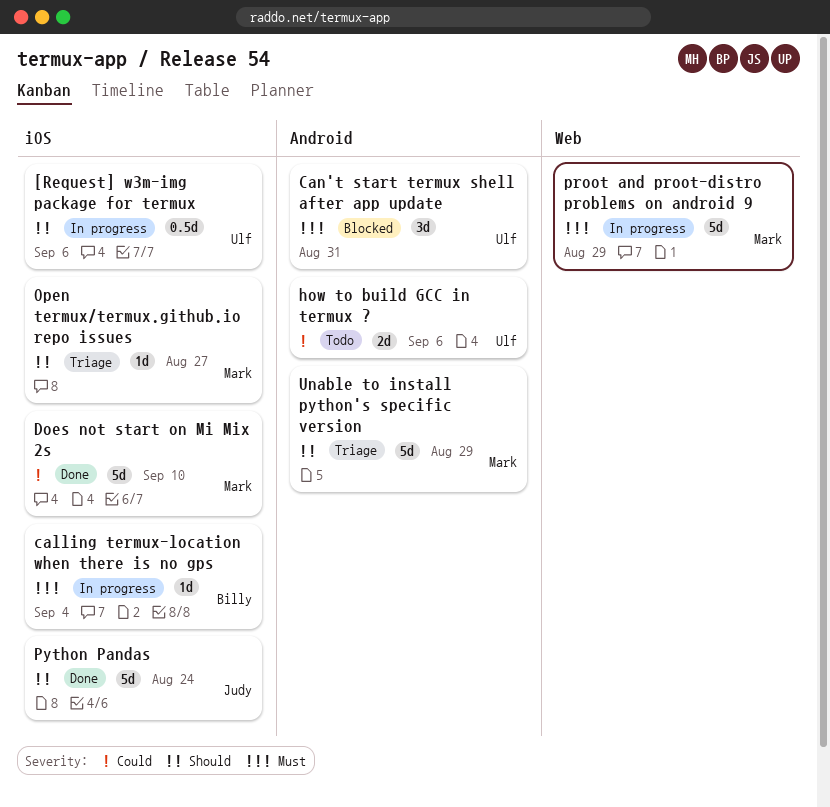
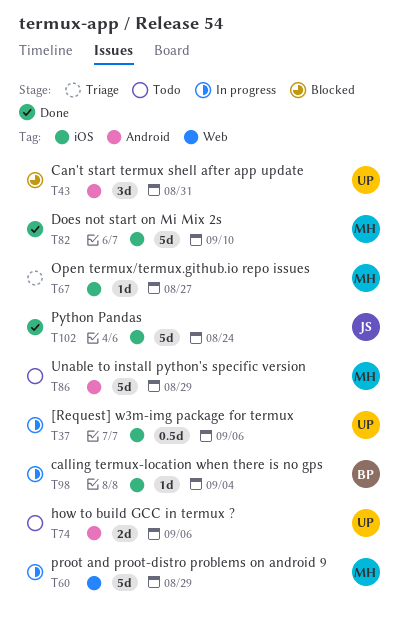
Unable to install python's specific version, status: Triage -> Todo

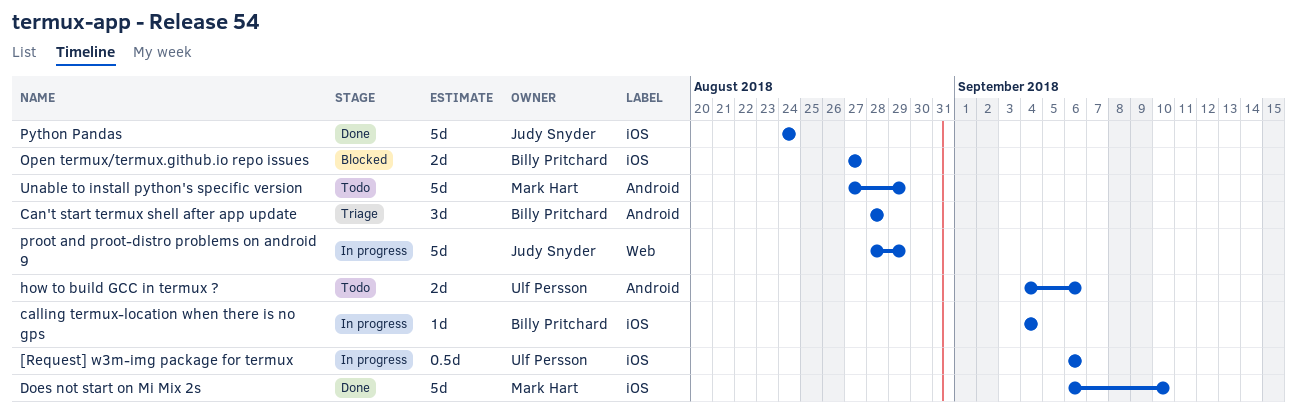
Can't start termux shell after app update, status: Blocked -> Triage
Can't start termux shell after app update, owner: Ulf Persson -> Billy Pritchard
Can't start termux shell after app update, due: Aug 31 -> Aug 28
Open termux/termux.github.io repo issues, status: Triage -> Blocked
Open termux/termux.github.io repo issues, owner: Mark Hart -> Billy Pritchard
Open termux/termux.github.io repo issues, estimate: 1d -> 2d
proot and proot-distro problems on android 9, owner: Mark Hart -> Judy Snyder

